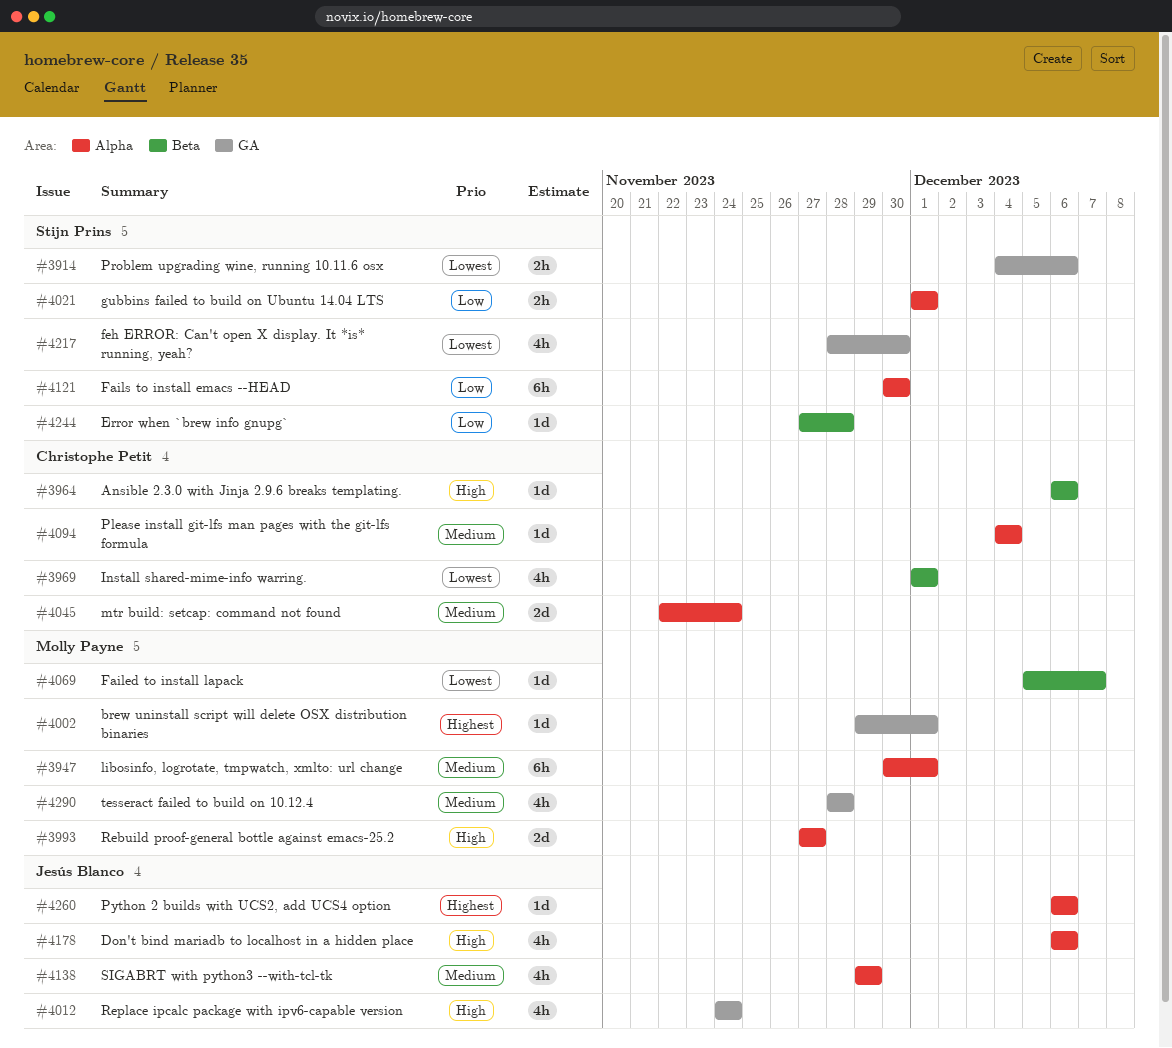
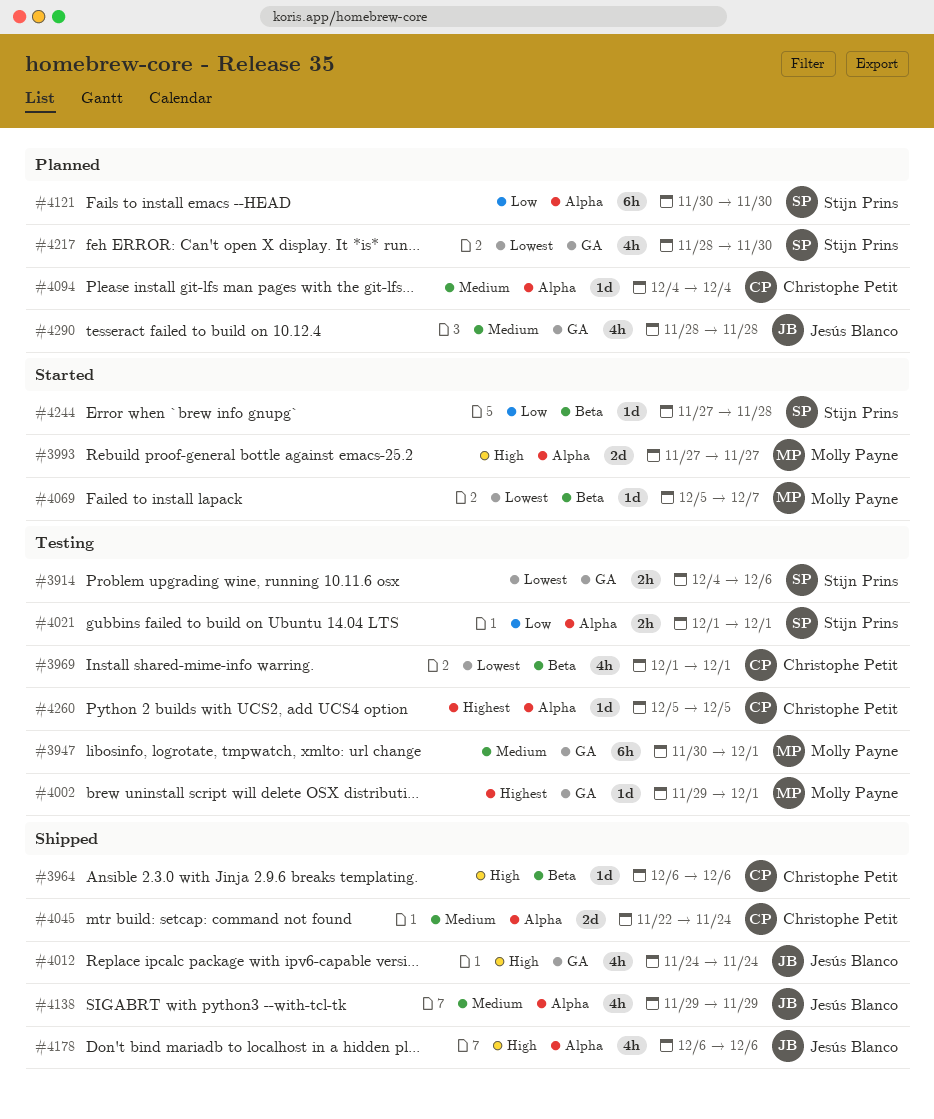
#3947, label: Alpha -> GA
#4260, owner: Jesús Blanco -> Christophe Petit
#4260, start: Dec 6 -> Dec 5
#4260, due: Dec 6 -> Dec 5
#4290, owner: Molly Payne -> Jesús Blanco

